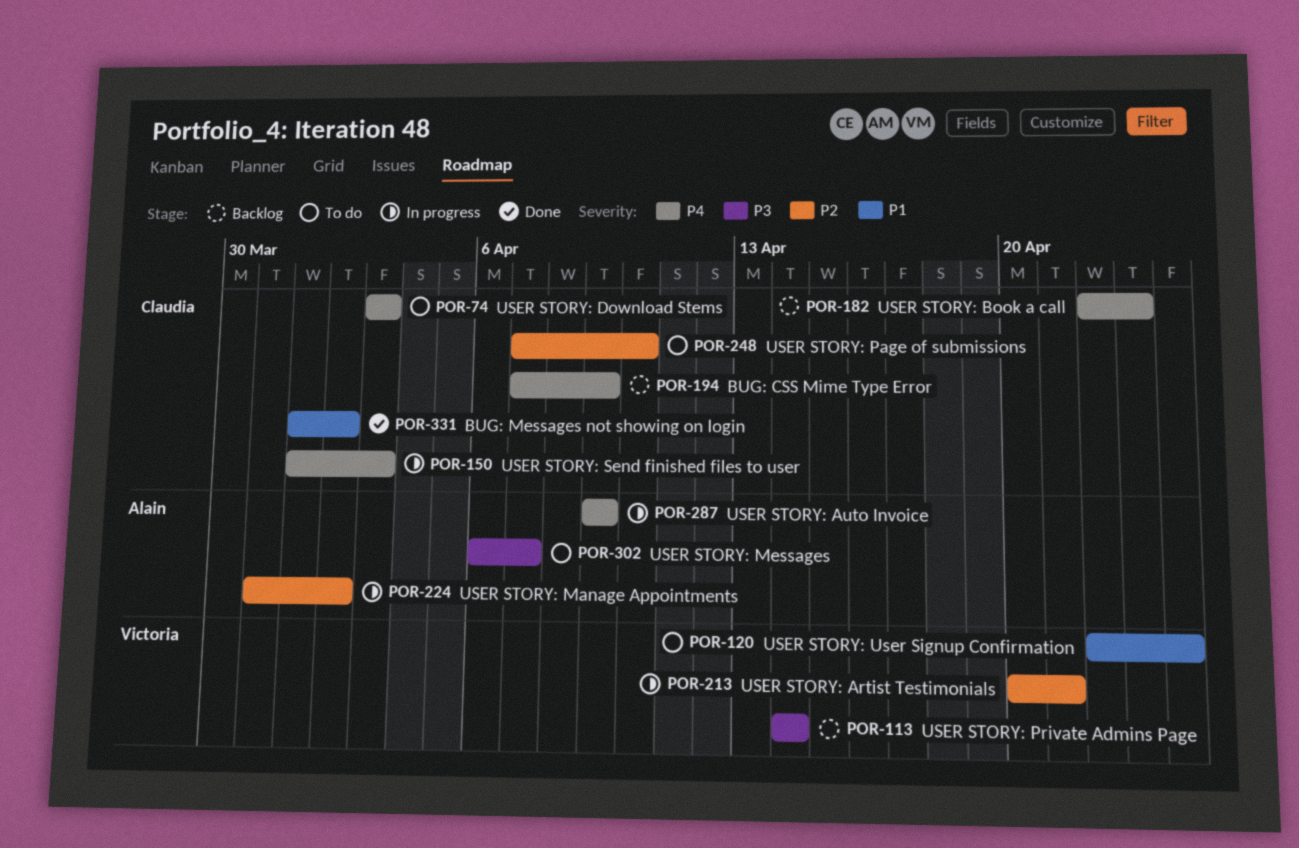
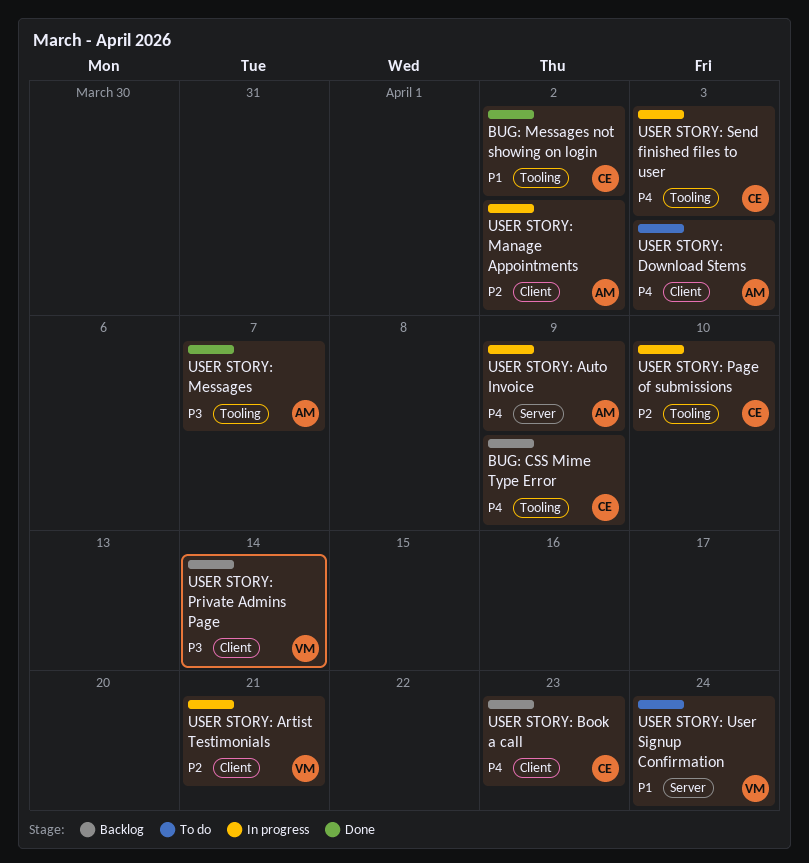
USER STORY: Download Stems, owner: Claudia -> Alain
USER STORY: Messages, status: To do -> Done
USER STORY: Page of submissions, status: To do -> In progress

